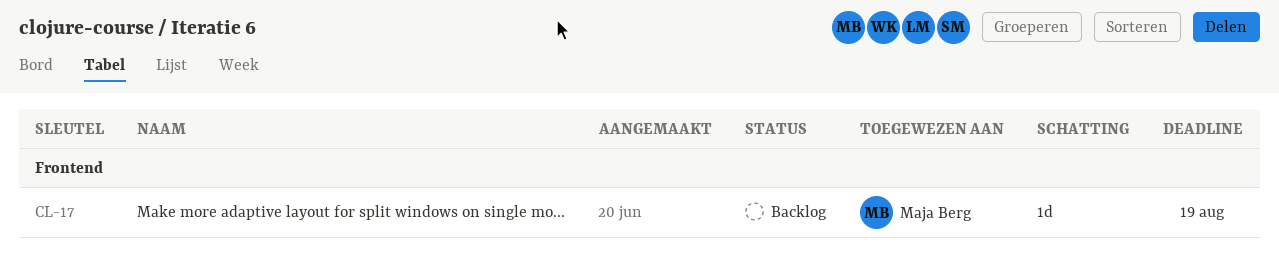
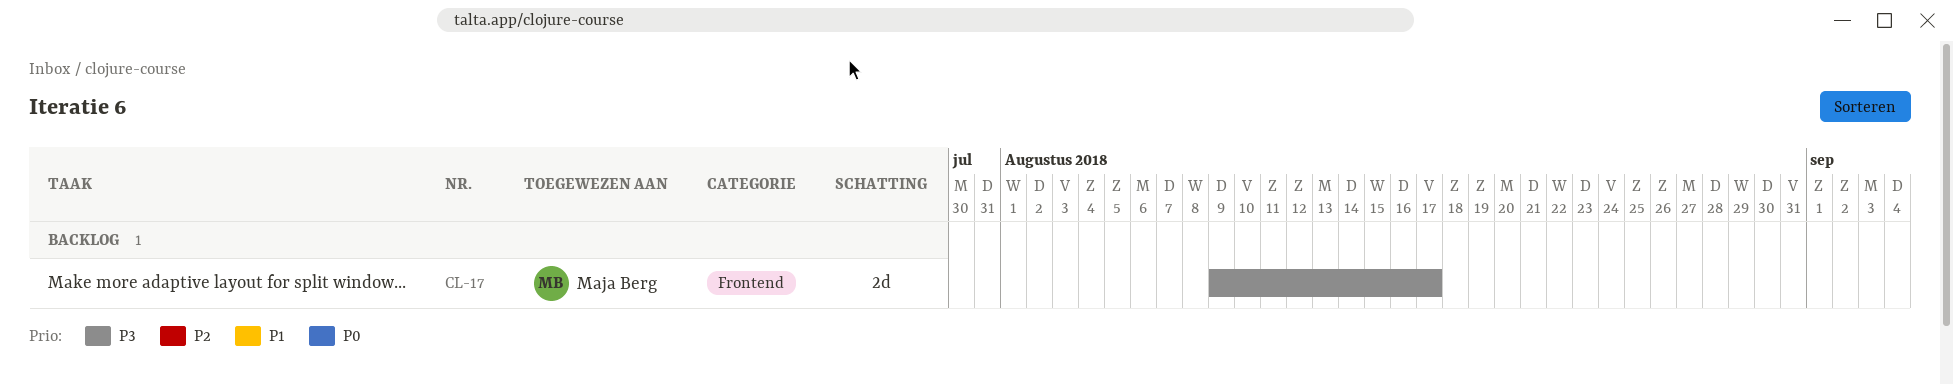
CL-17, estimate: 1d -> 2d
CL-17, due: Aug 19 -> Aug 17

